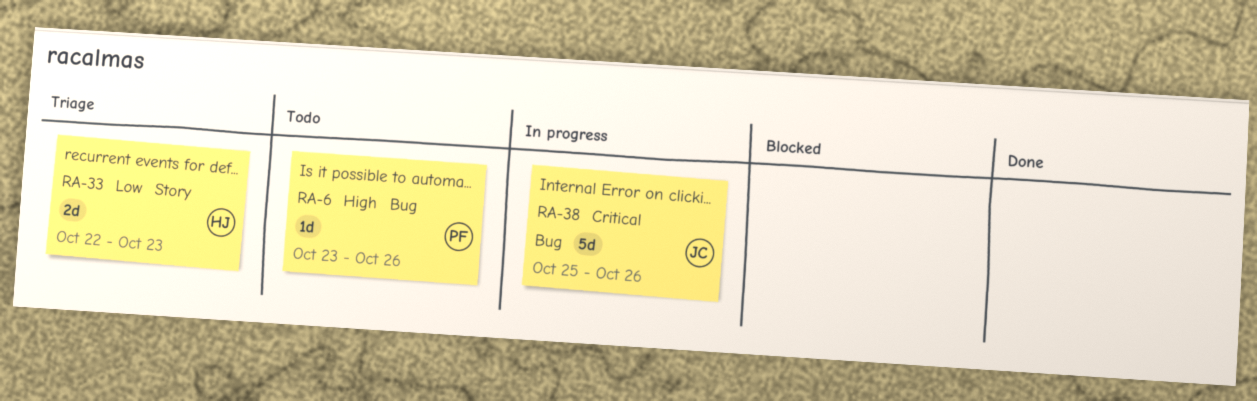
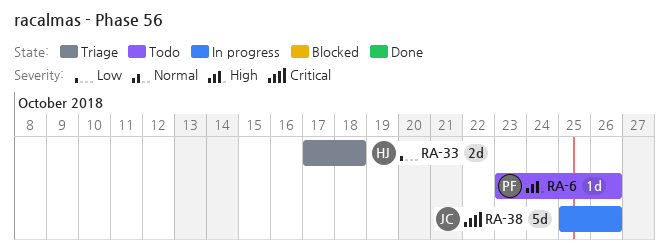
RA-33, start: Oct 22 -> Oct 17
RA-33, due: Oct 23 -> Oct 18

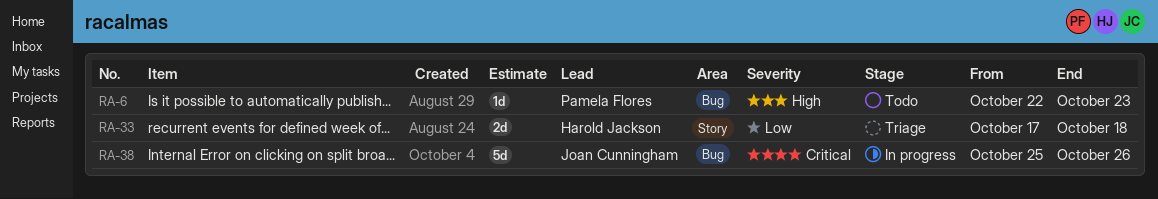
RA-6, start: Oct 23 -> Oct 22
RA-6, due: Oct 26 -> Oct 23

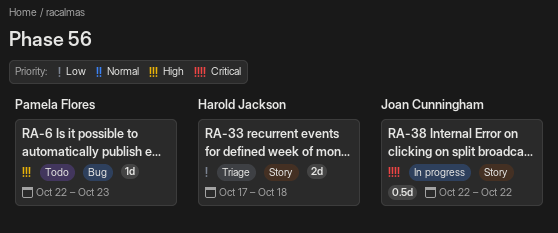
RA-38, label: Bug -> Story
RA-38, estimate: 5d -> 0.5d
RA-38, start: Oct 25 -> Oct 22
RA-38, due: Oct 26 -> Oct 22

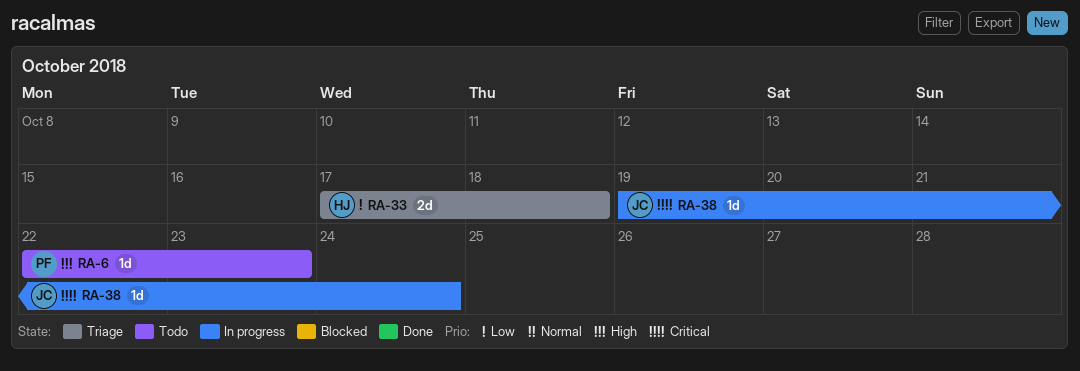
RA-38, estimate: 0.5d -> 1d
RA-38, start: Oct 22 -> Oct 19
RA-38, due: Oct 22 -> Oct 24

